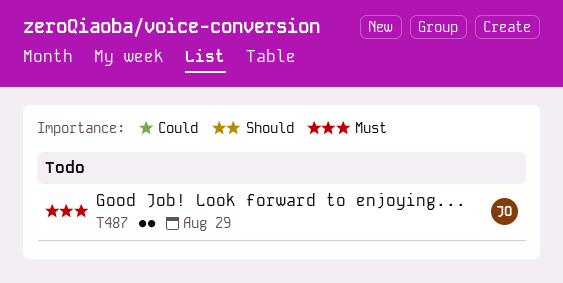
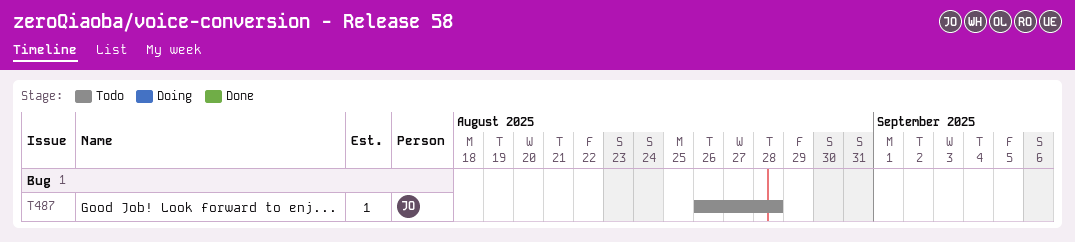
T487, estimate: 2 -> 1
T487, due: Aug 29 -> Aug 28

